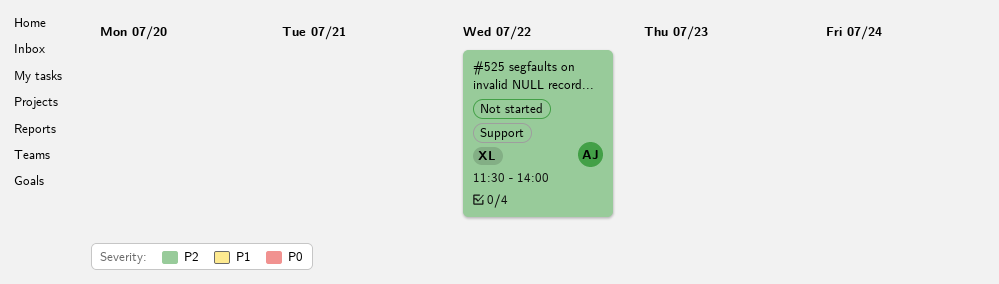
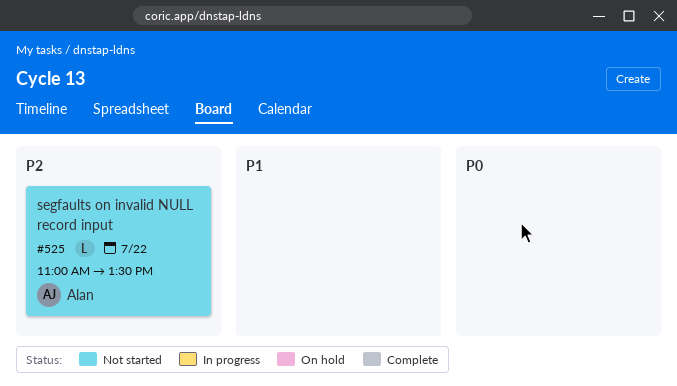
#525, estimate: XL -> L
#525, begins: 11:30 -> 11:00
#525, ends: 14:00 -> 13:30

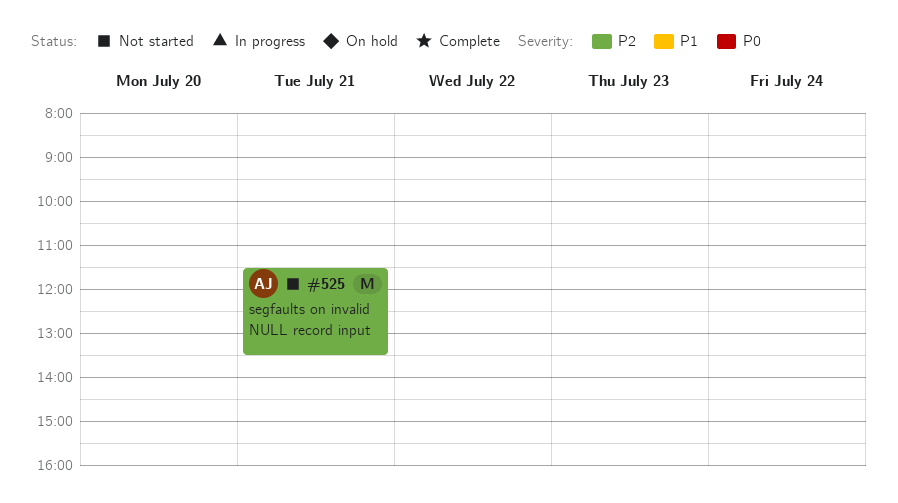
#525, estimate: L -> M
#525, day: Jul 22 -> Jul 21
#525, begins: 11:00 -> 11:30

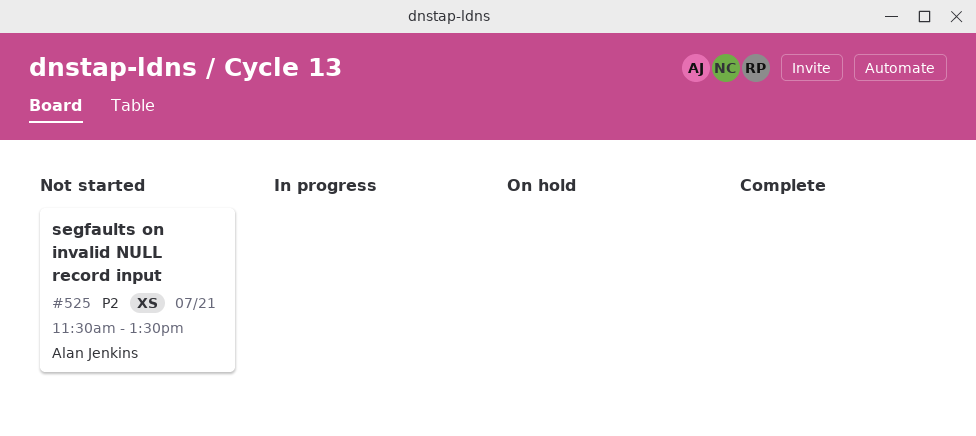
#525, estimate: M -> XS

